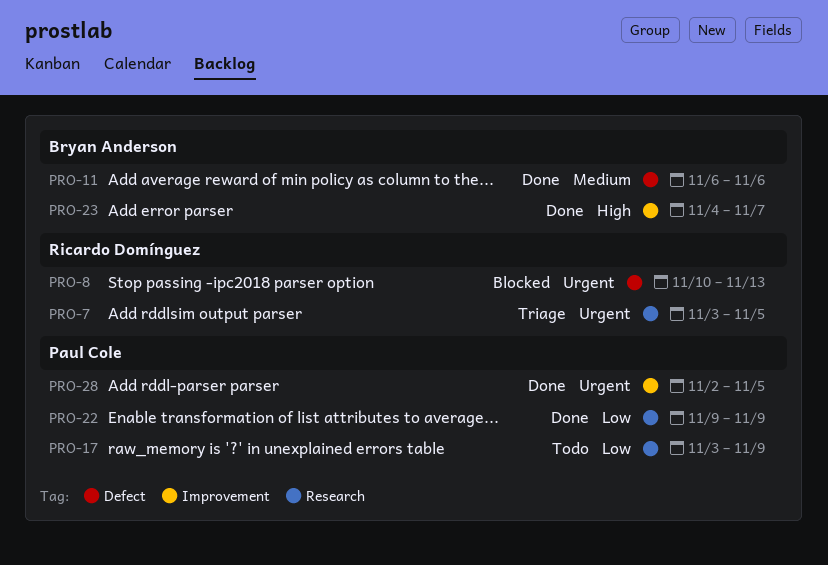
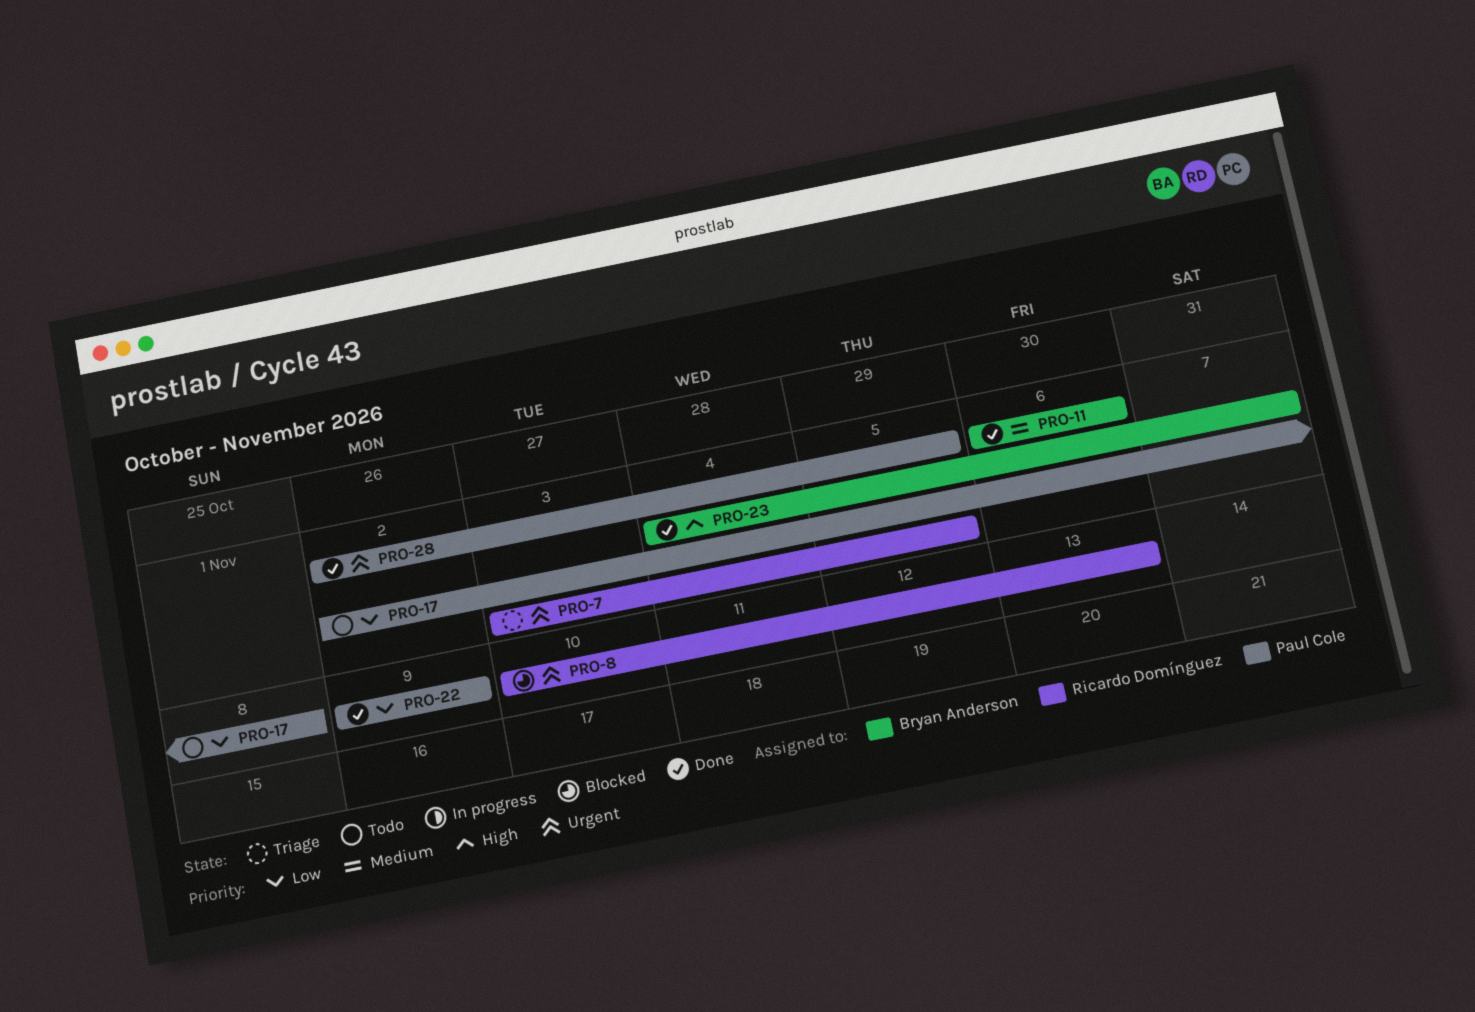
PRO-17, start: Nov 3 -> Nov 2
PRO-17, due: Nov 9 -> Nov 8

